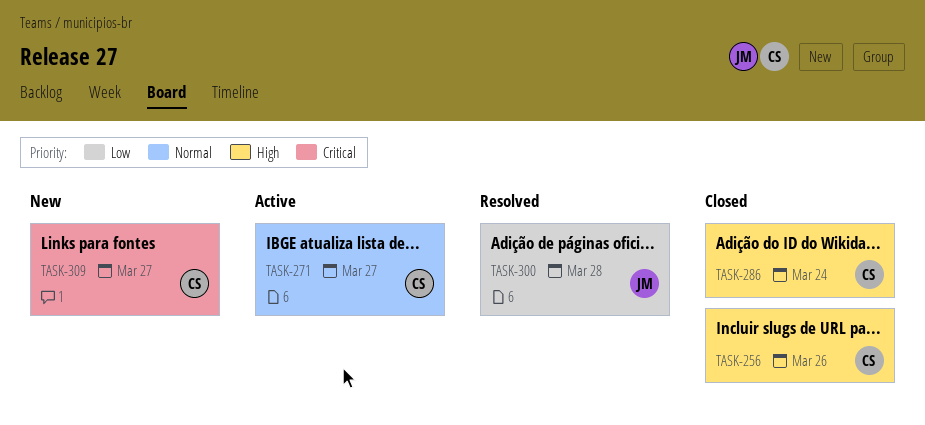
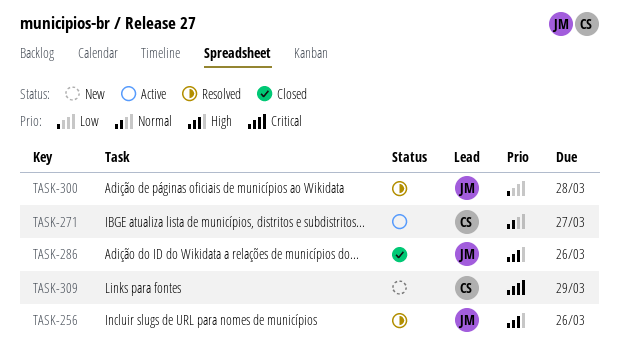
TASK-256, status: Closed -> Resolved
TASK-256, owner: CS -> JM
TASK-286, owner: CS -> JM
TASK-286, due: Mar 24 -> Mar 26
TASK-309, due: Mar 27 -> Mar 29

